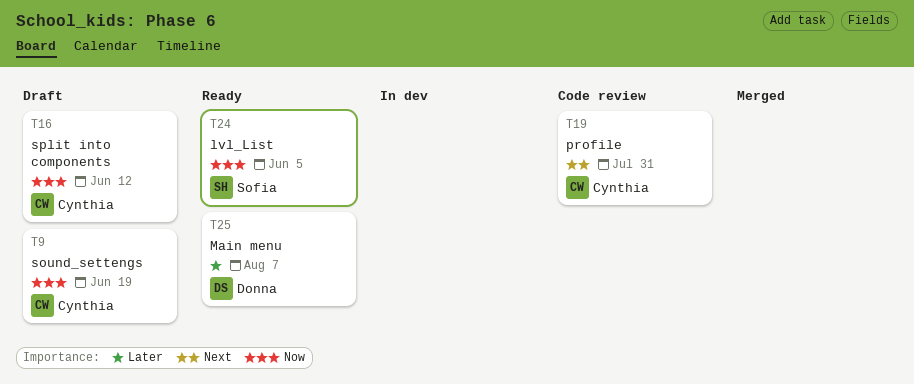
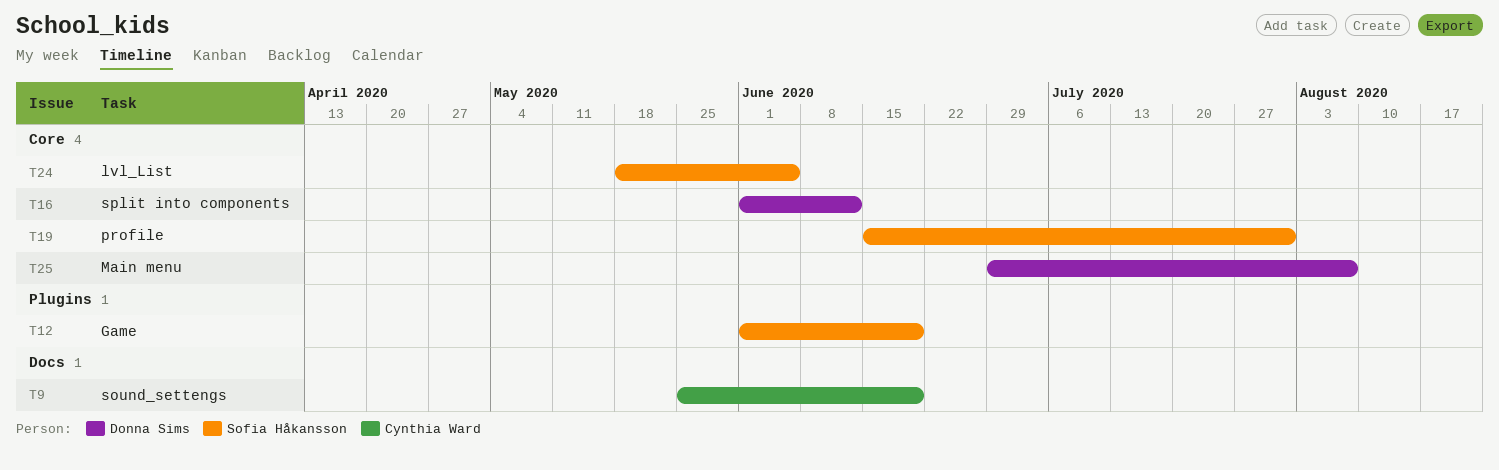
T12: none -> present
T16, owner: Cynthia Ward -> Donna Sims
T19, owner: Cynthia Ward -> Sofia Håkansson

